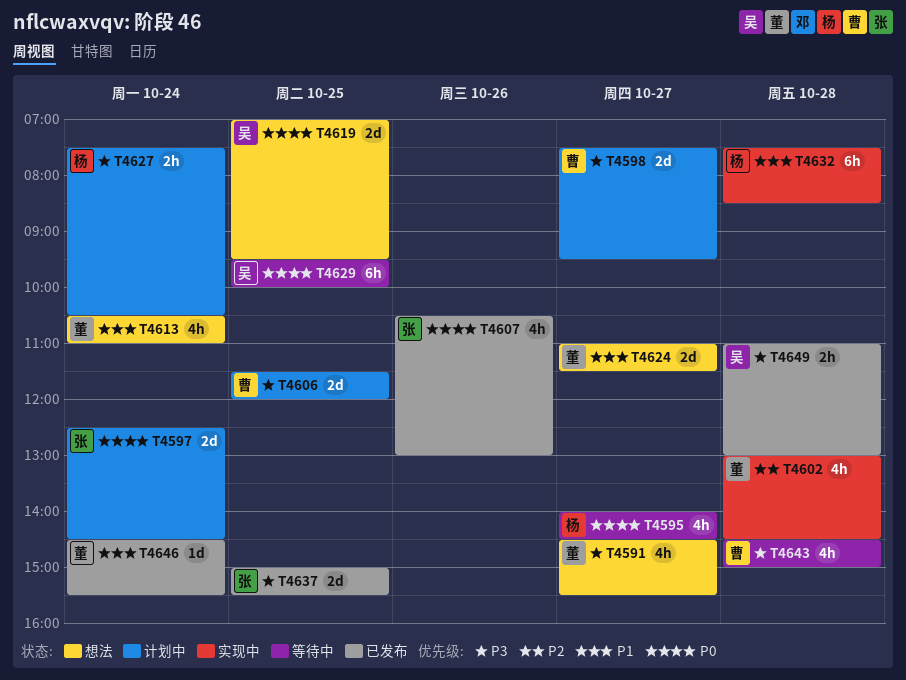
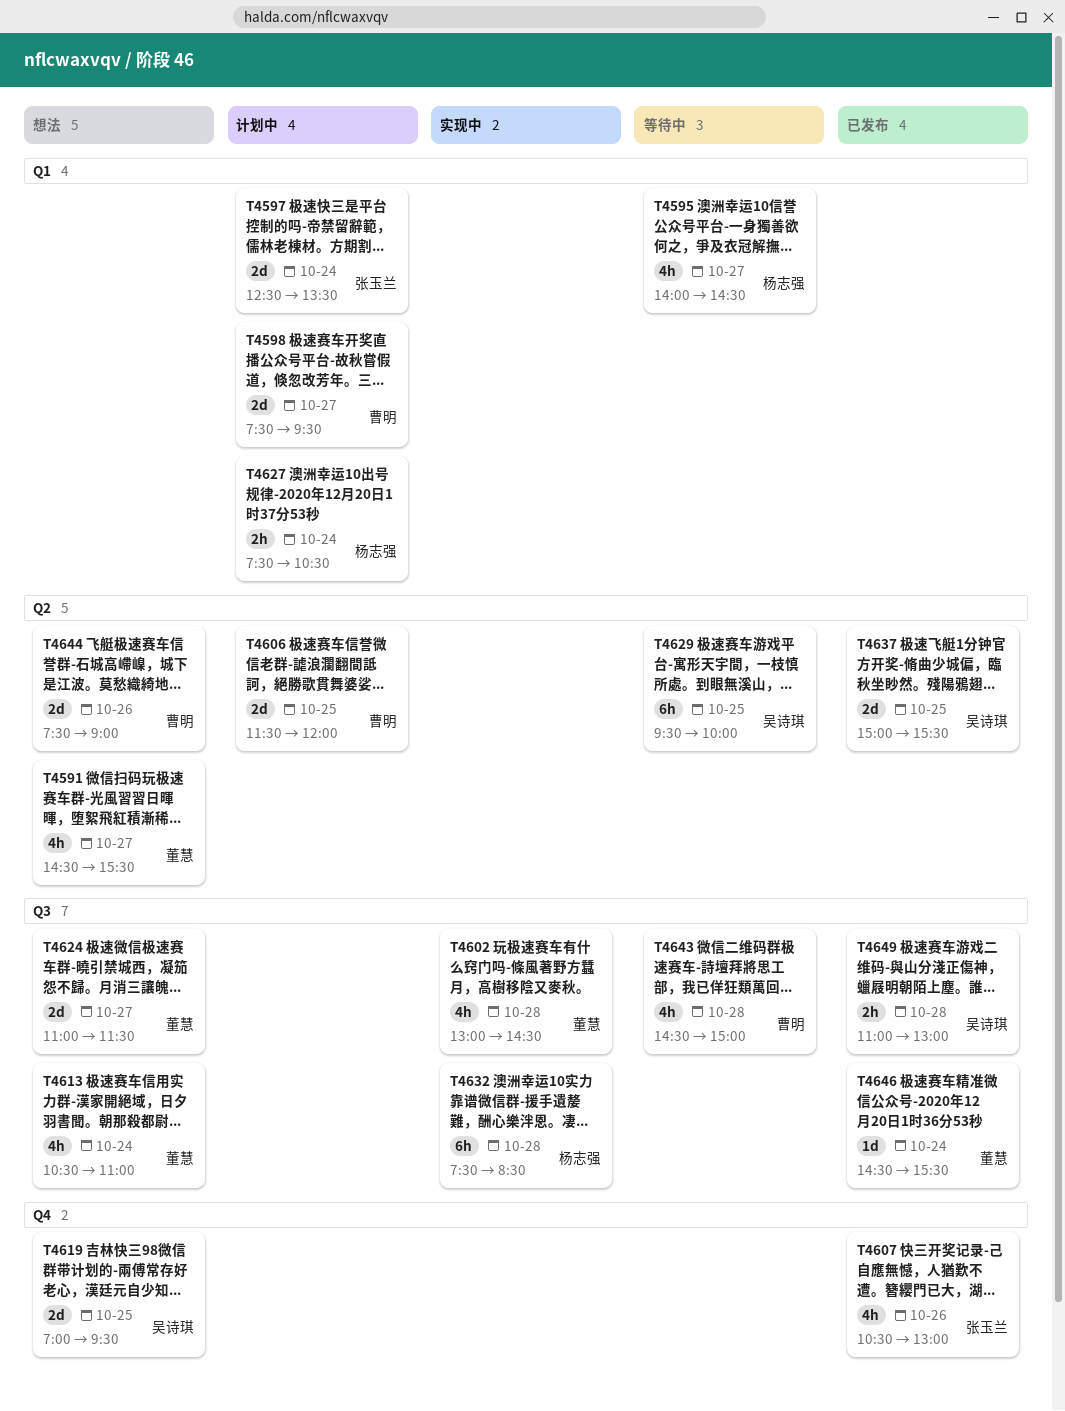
T4597, ends: 14:30 -> 13:30
T4637, owner: 张玉兰 -> 吴诗琪
T4644: none -> present

